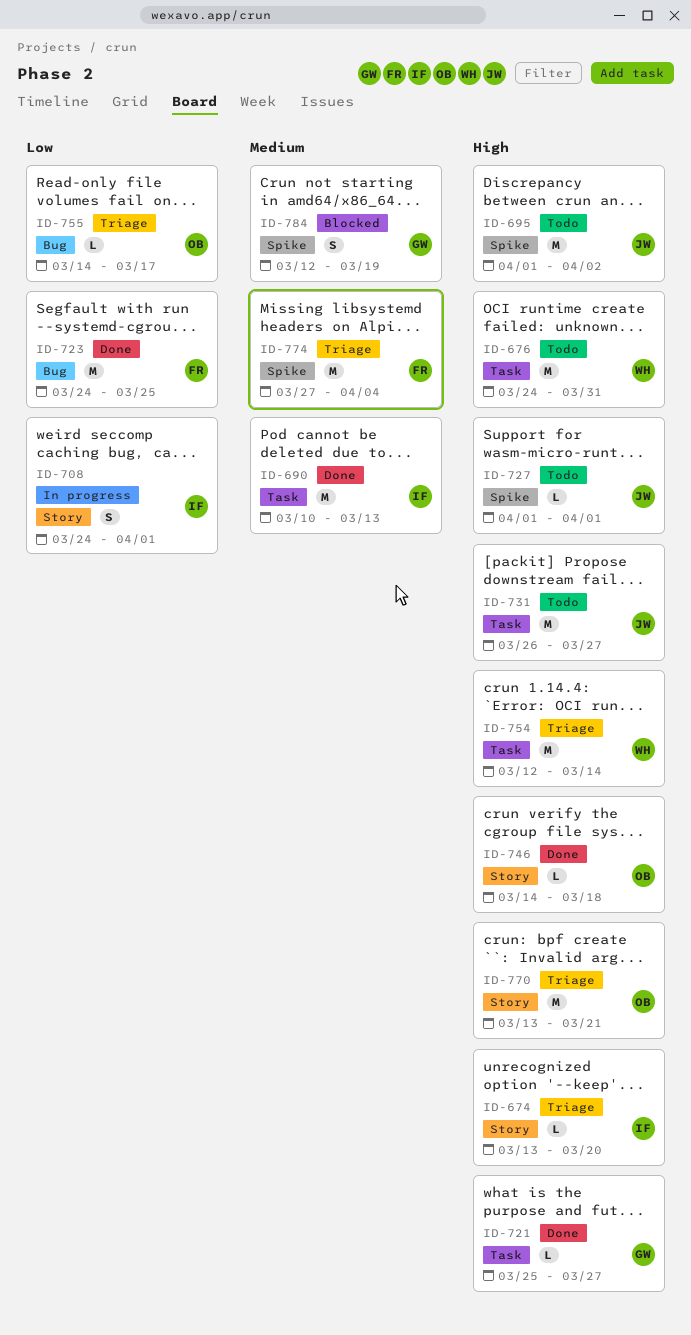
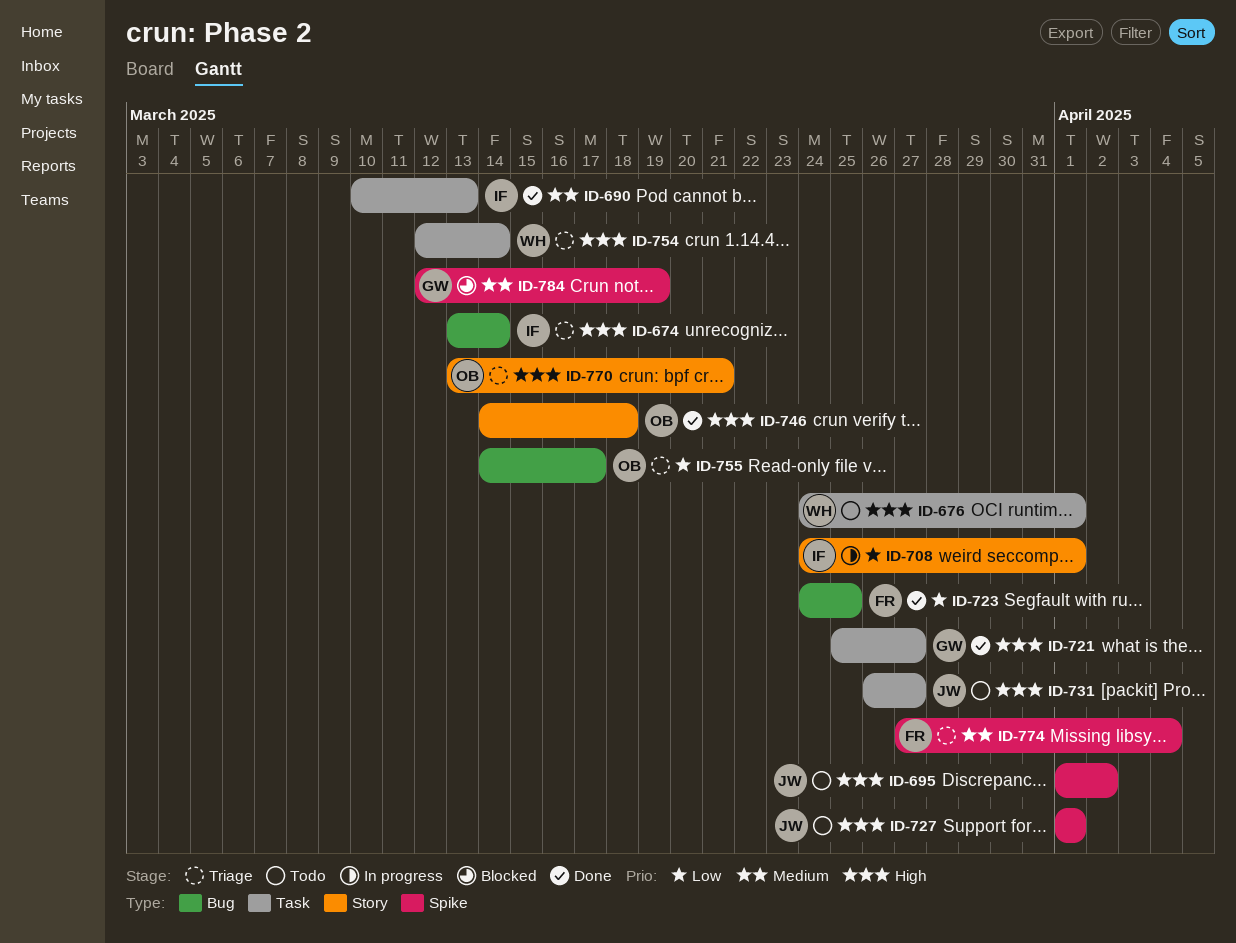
ID-674, label: Story -> Bug
ID-674, due: Mar 20 -> Mar 14
ID-676, due: Mar 31 -> Apr 1

